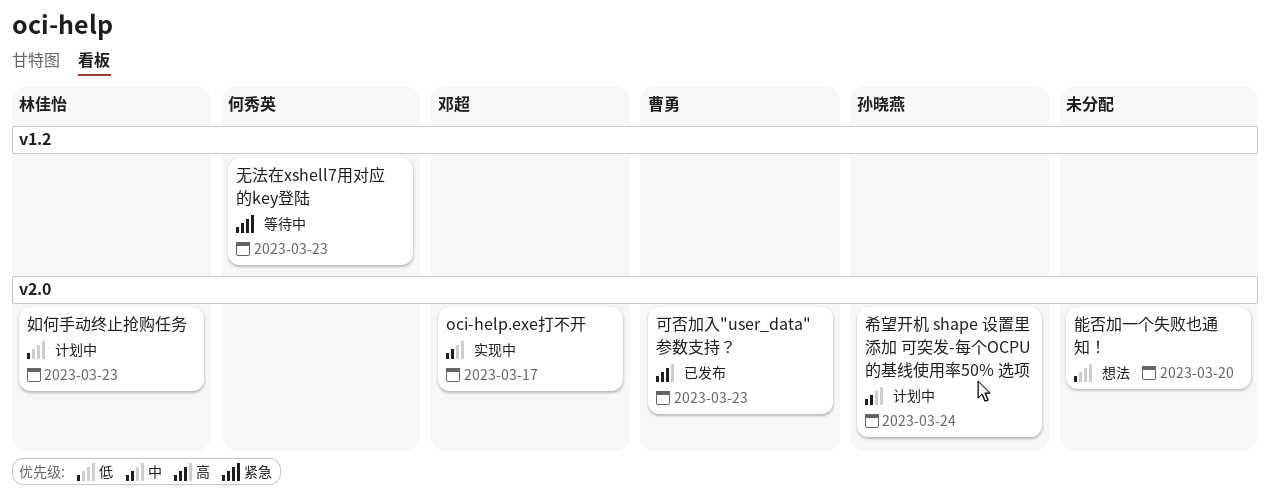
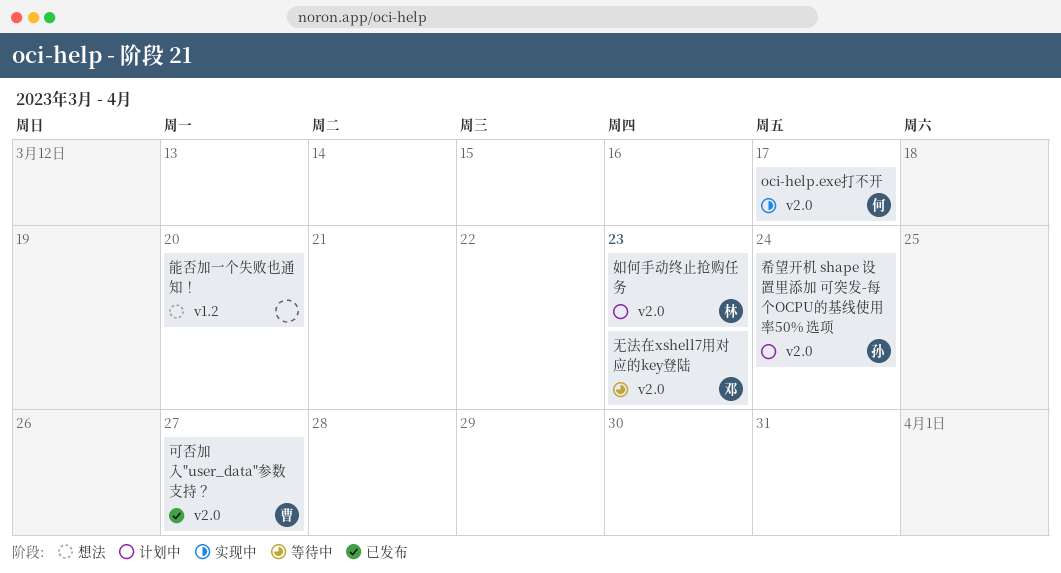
oci-help.exe打不开, owner: 邓超 -> 何秀英
可否加入"user_data"参数支持？, due: Mar 23 -> Mar 27
无法在xshell7用对应的key登陆, owner: 何秀英 -> 邓超
无法在xshell7用对应的key登陆, label: v1.2 -> v2.0
能否加一个失败也通知！, label: v2.0 -> v1.2

